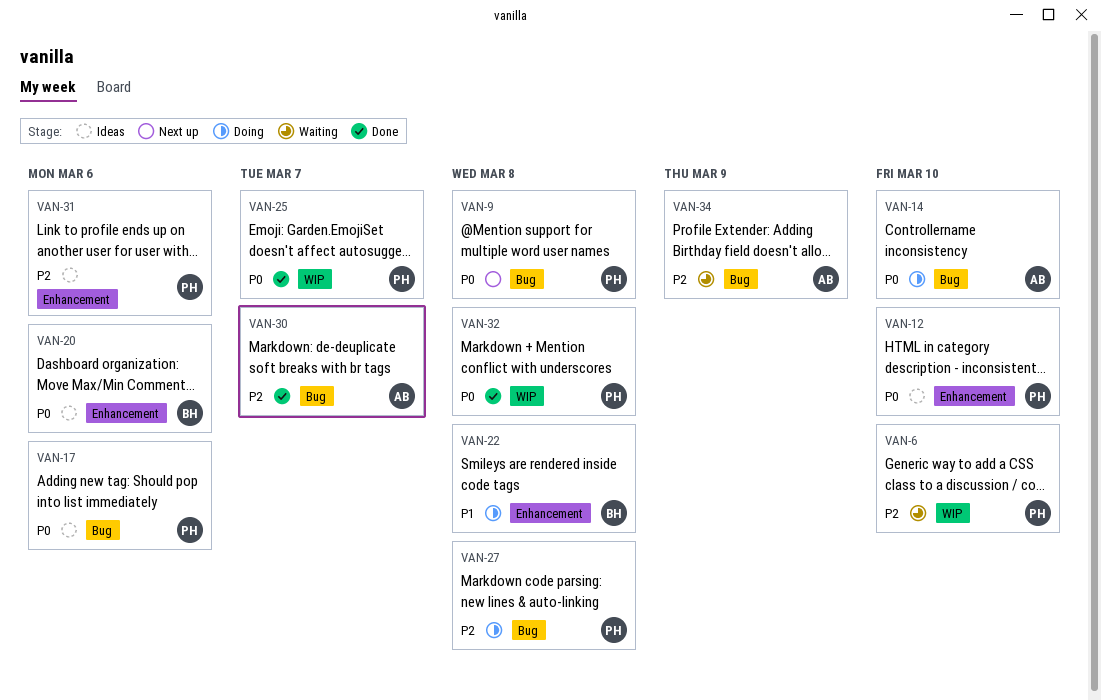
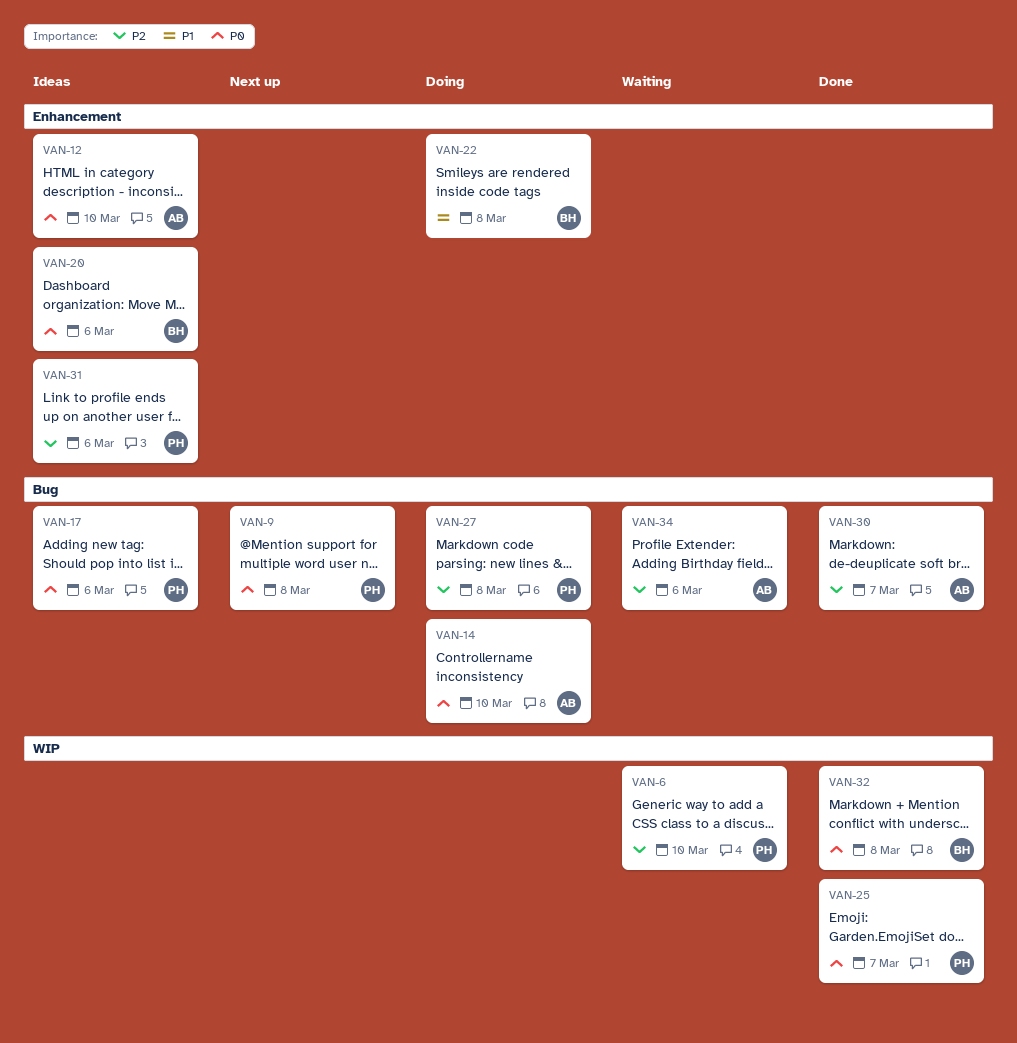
VAN-12, owner: PH -> AB
VAN-32, owner: PH -> BH
VAN-34, due: Mar 9 -> Mar 6

